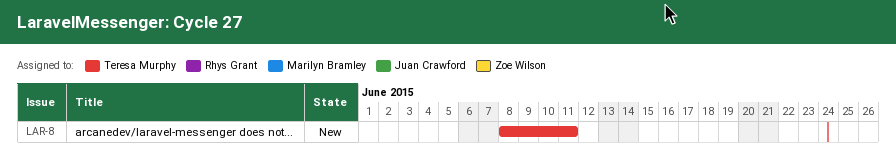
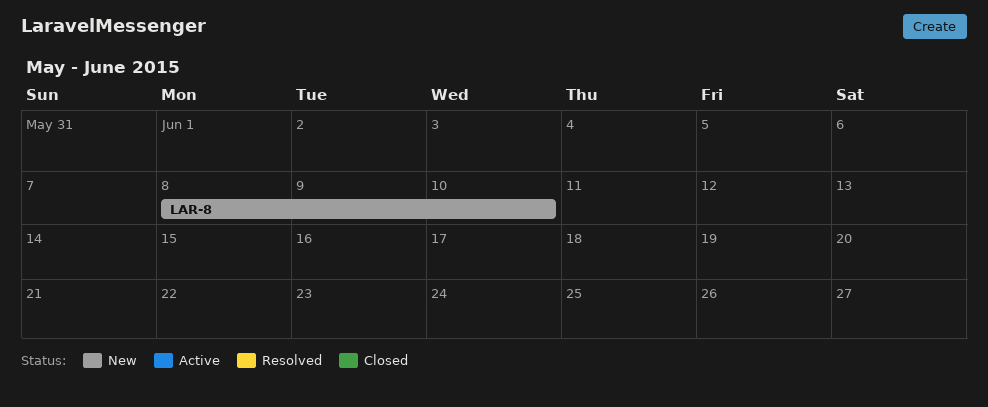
LAR-8, due: Jun 11 -> Jun 10

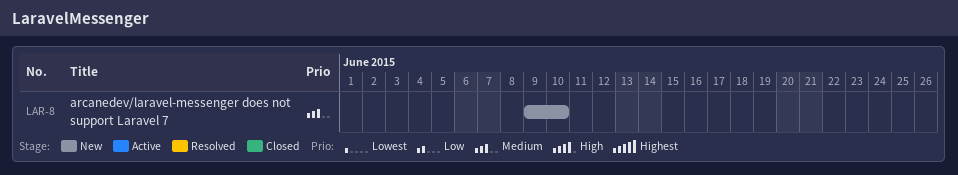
LAR-8, start: Jun 8 -> Jun 9

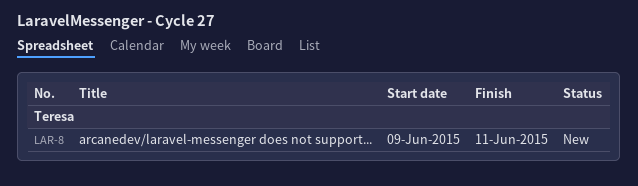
LAR-8, due: Jun 10 -> Jun 11

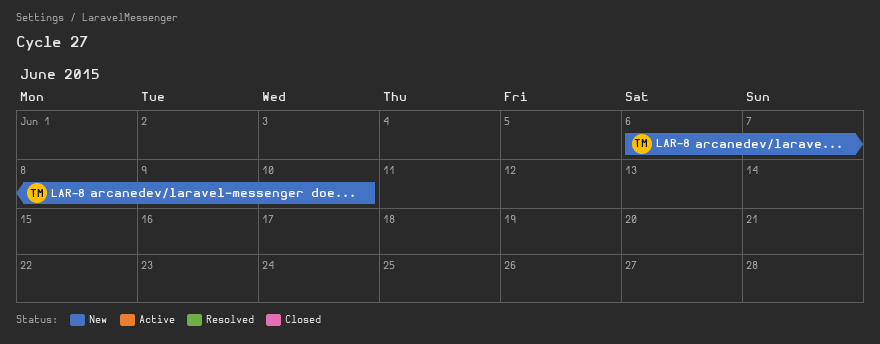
LAR-8, start: Jun 9 -> Jun 6
LAR-8, due: Jun 11 -> Jun 10

